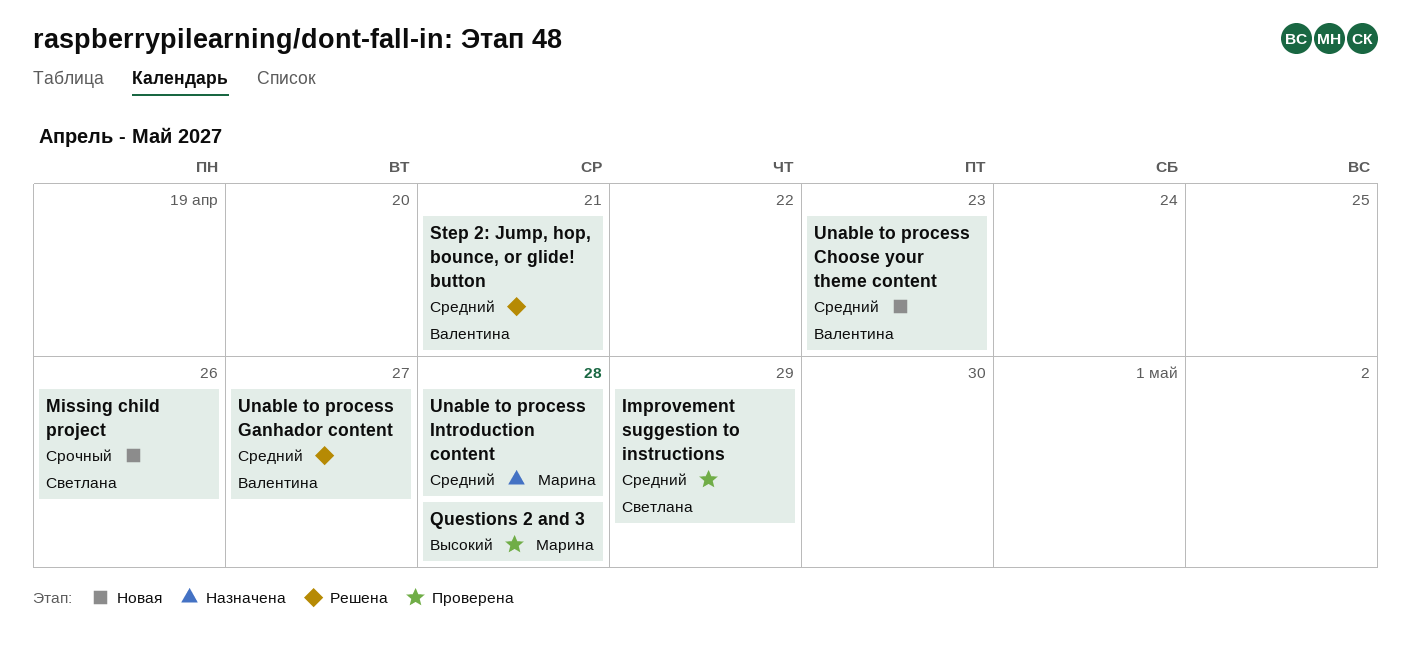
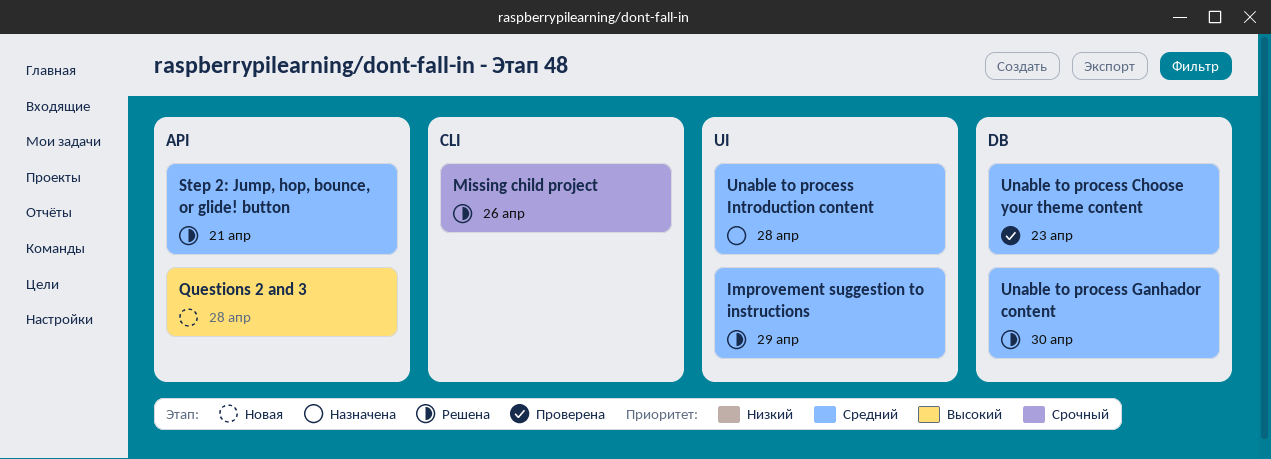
Improvement suggestion to instructions, status: Проверена -> Решена
Missing child project, status: Новая -> Решена
Questions 2 and 3, status: Проверена -> Новая
Unable to process Choose your theme content, status: Новая -> Проверена
Unable to process Ganhador content, due: Apr 27 -> Apr 30

